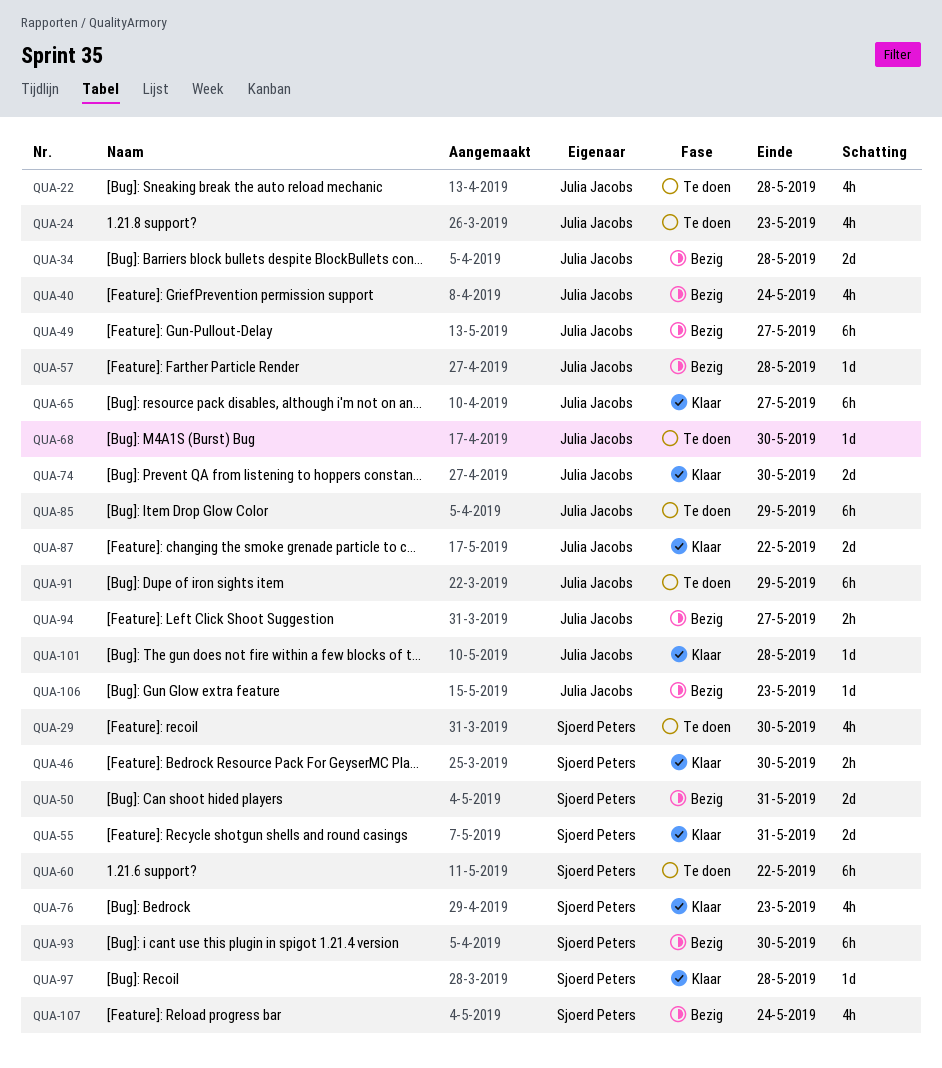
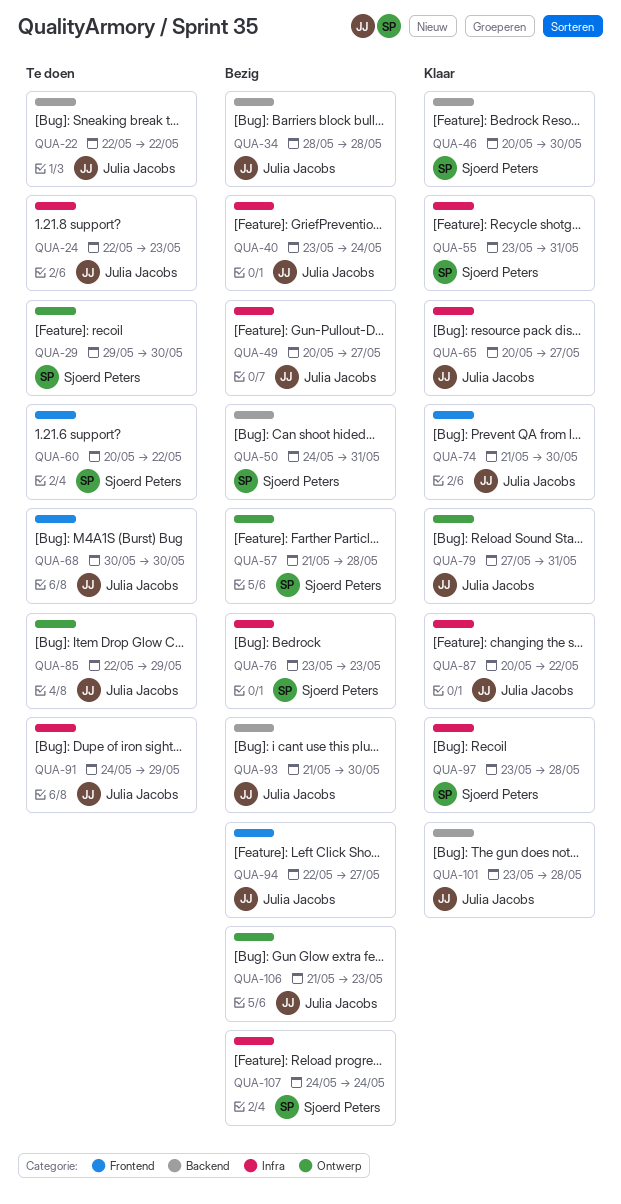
QUA-22, due: May 28 -> May 22
QUA-57, owner: Julia Jacobs -> Sjoerd Peters
QUA-76, status: Klaar -> Bezig
QUA-79: none -> present
QUA-93, owner: Sjoerd Peters -> Julia Jacobs

